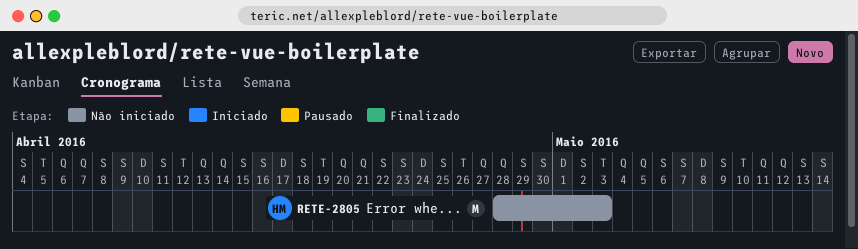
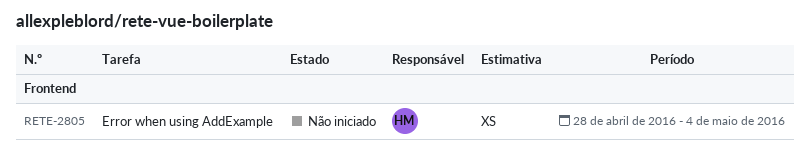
RETE-2805, estimate: M -> XS
RETE-2805, due: May 3 -> May 4

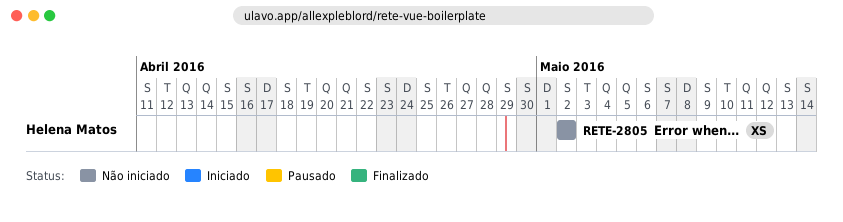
RETE-2805, start: Apr 28 -> May 2
RETE-2805, due: May 4 -> May 2

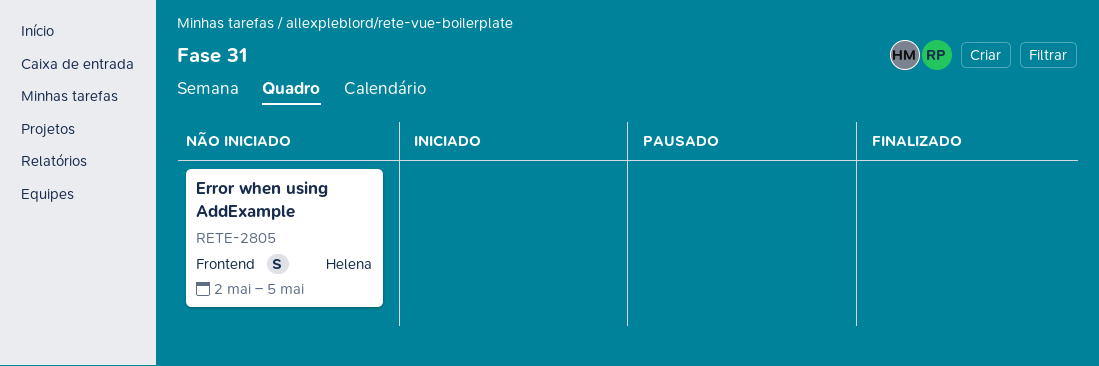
RETE-2805, estimate: XS -> S
RETE-2805, due: May 2 -> May 5

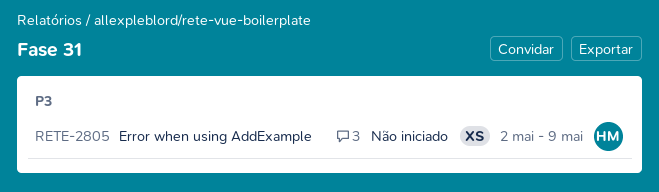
RETE-2805, estimate: S -> XS
RETE-2805, due: May 5 -> May 9

